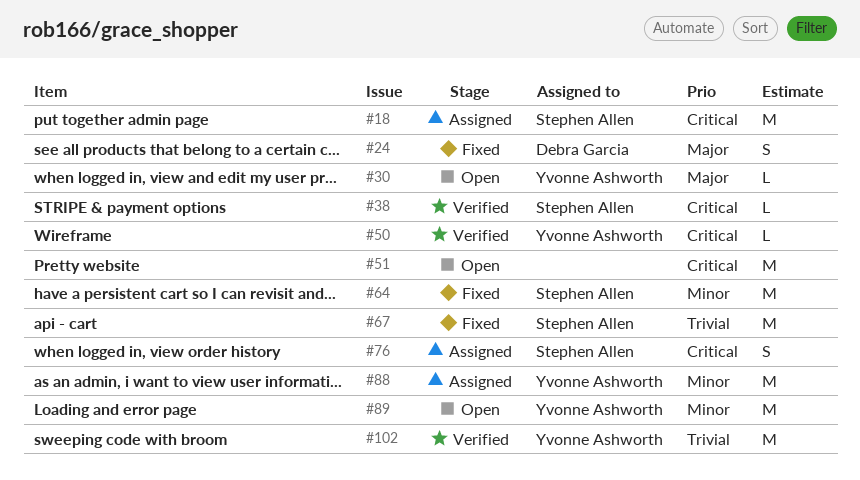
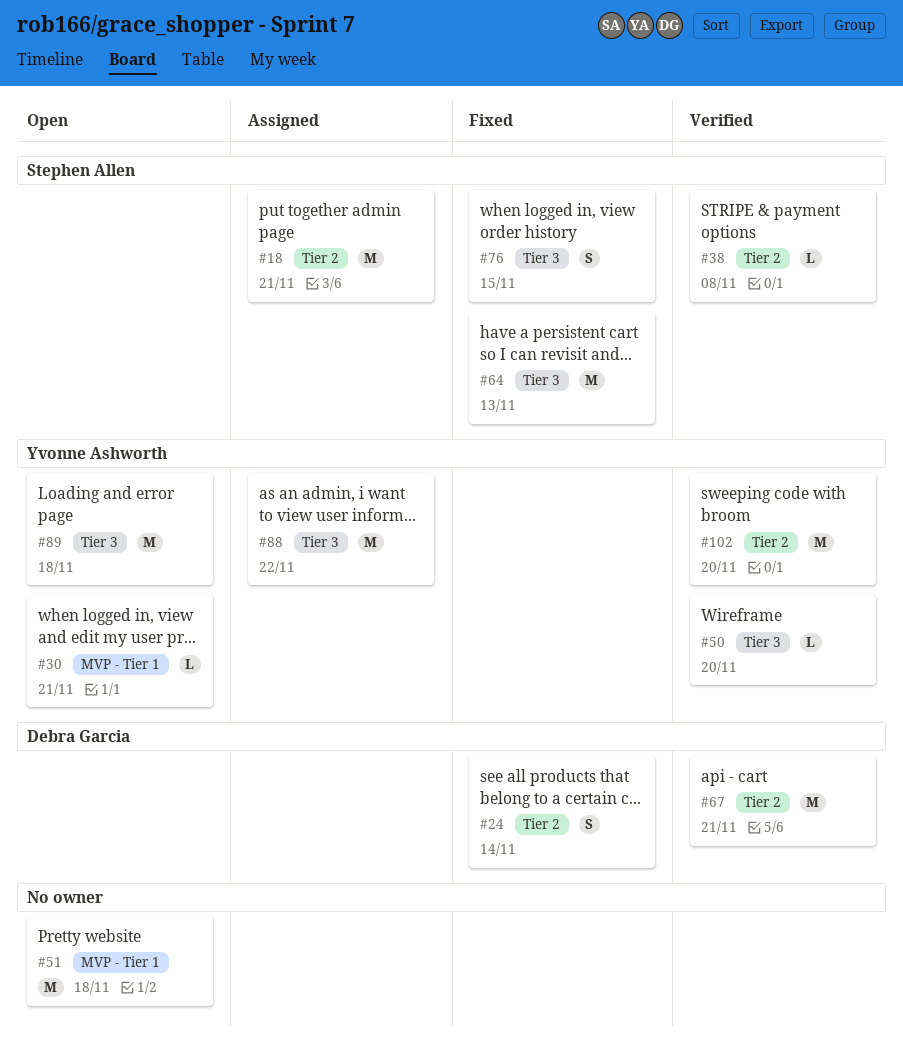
#67, status: Fixed -> Verified
#67, owner: Stephen Allen -> Debra Garcia
#76, status: Assigned -> Fixed

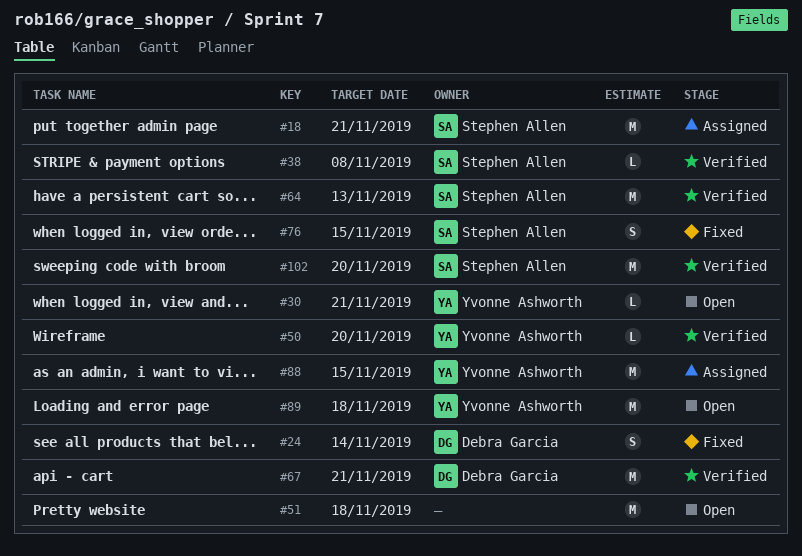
#64, status: Fixed -> Verified
#88, due: Nov 22 -> Nov 15
#102, owner: Yvonne Ashworth -> Stephen Allen

